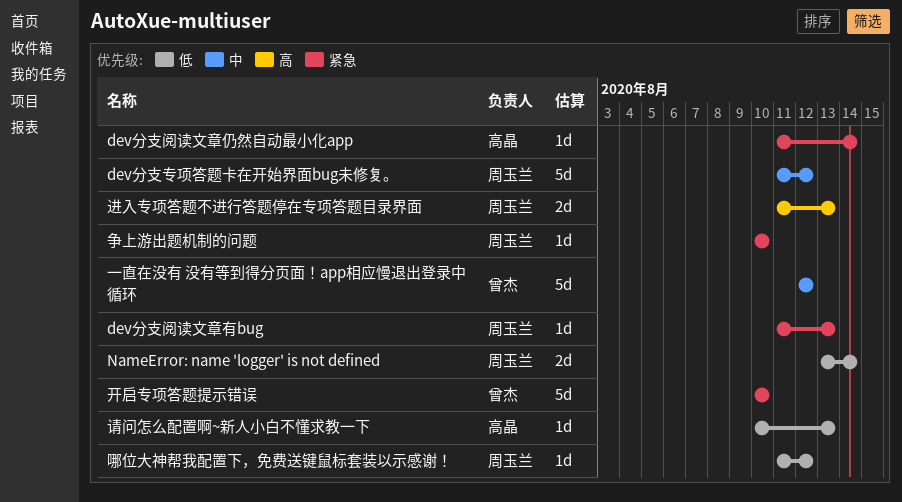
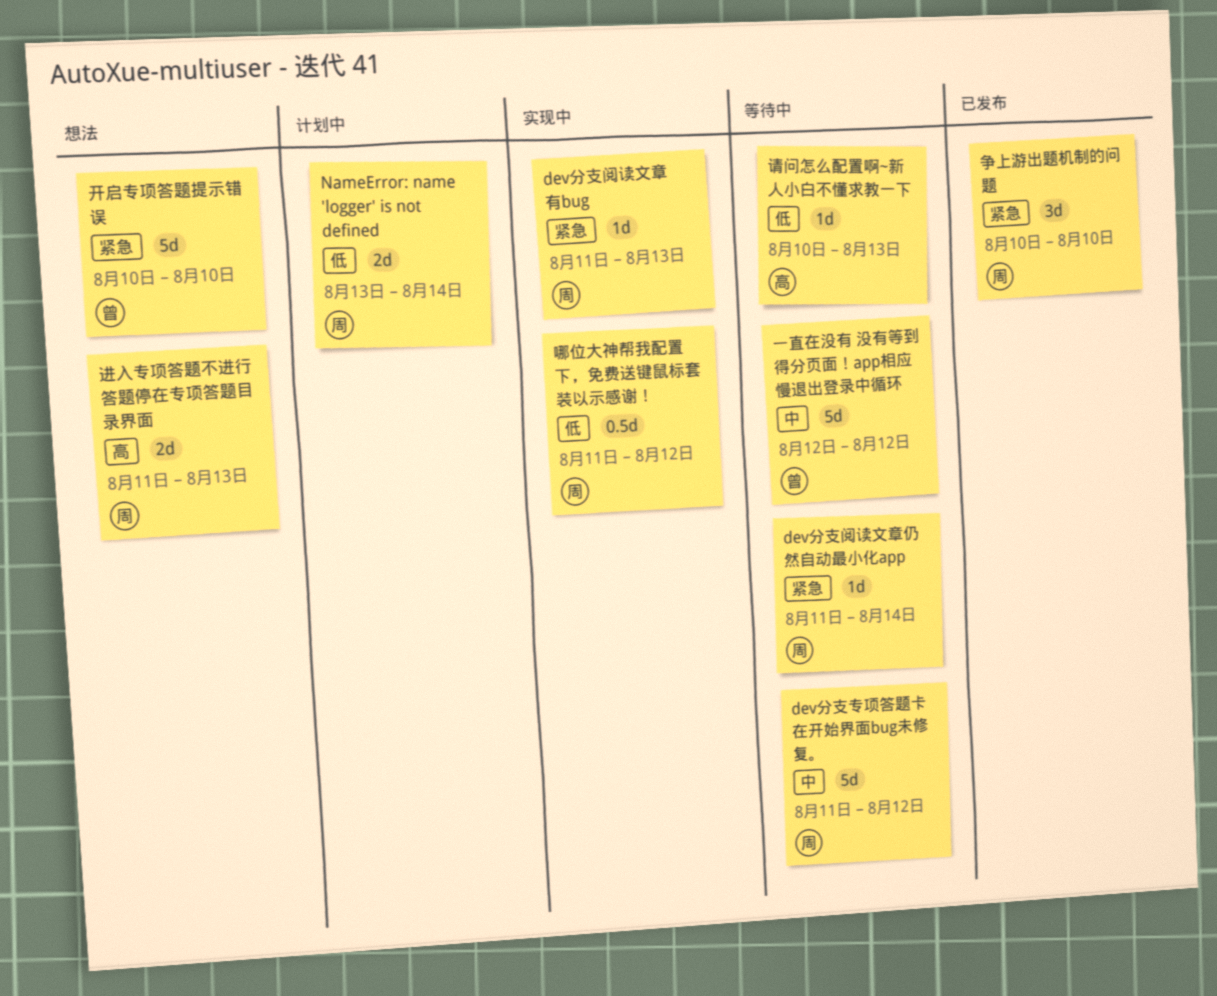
dev分支阅读文章仍然自动最小化app, owner: 高晶 -> 周玉兰
争上游出题机制的问题, estimate: 1d -> 3d
哪位大神帮我配置下，免费送键鼠标套装以示感谢！, estimate: 1d -> 0.5d

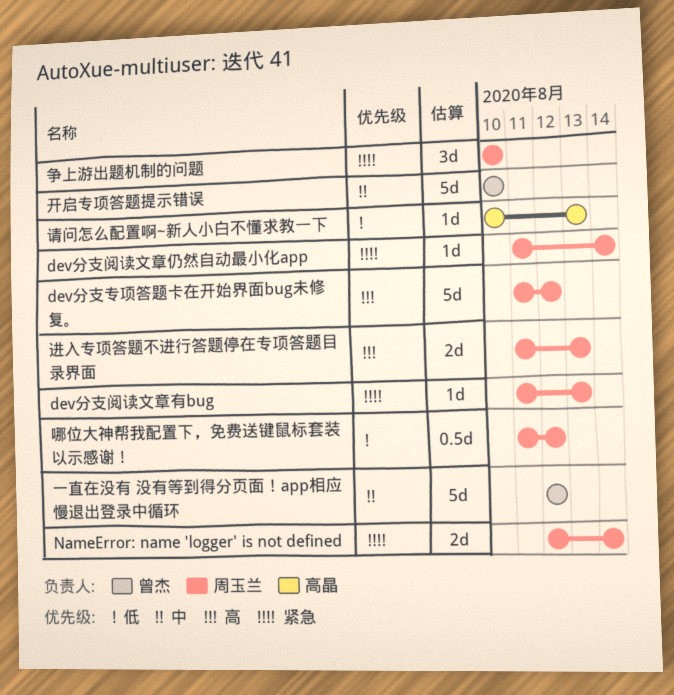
dev分支专项答题卡在开始界面bug未修复。, priority: 中 -> 高
NameError: name 'logger' is not defined, priority: 低 -> 紧急
NameError: name 'logger' is not defined, start: Aug 13 -> Aug 12
开启专项答题提示错误, priority: 紧急 -> 中

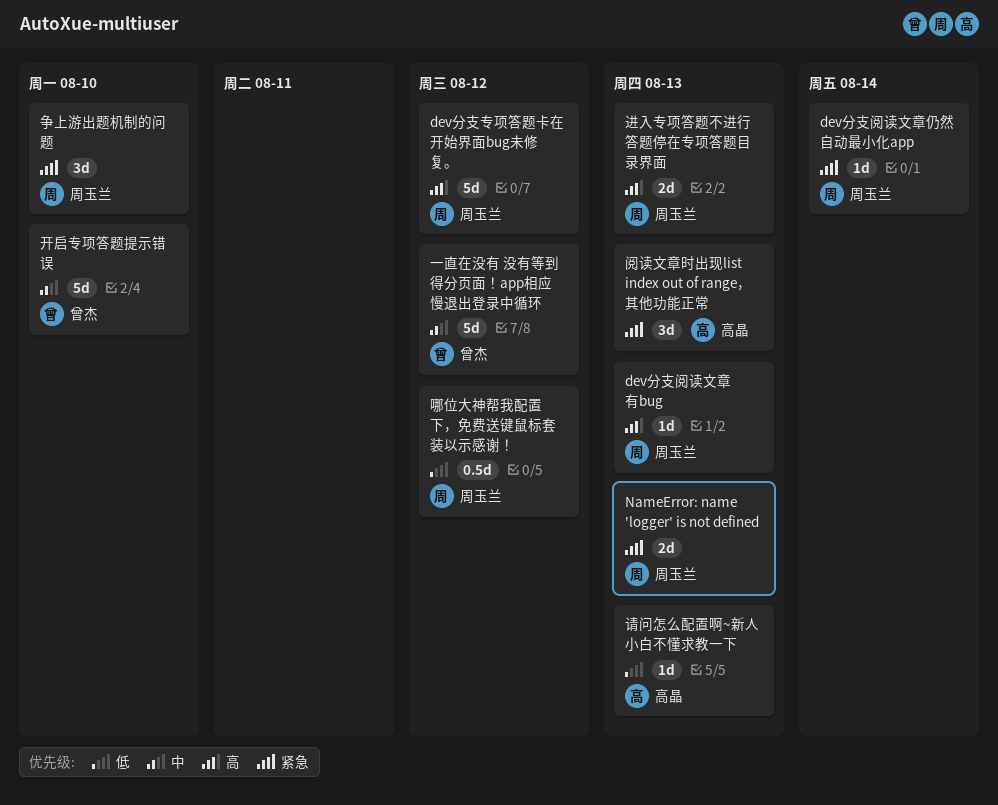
dev分支阅读文章有bug, priority: 紧急 -> 高
NameError: name 'logger' is not defined, due: Aug 14 -> Aug 13
阅读文章时出现list index out of range，其他功能正常: none -> present

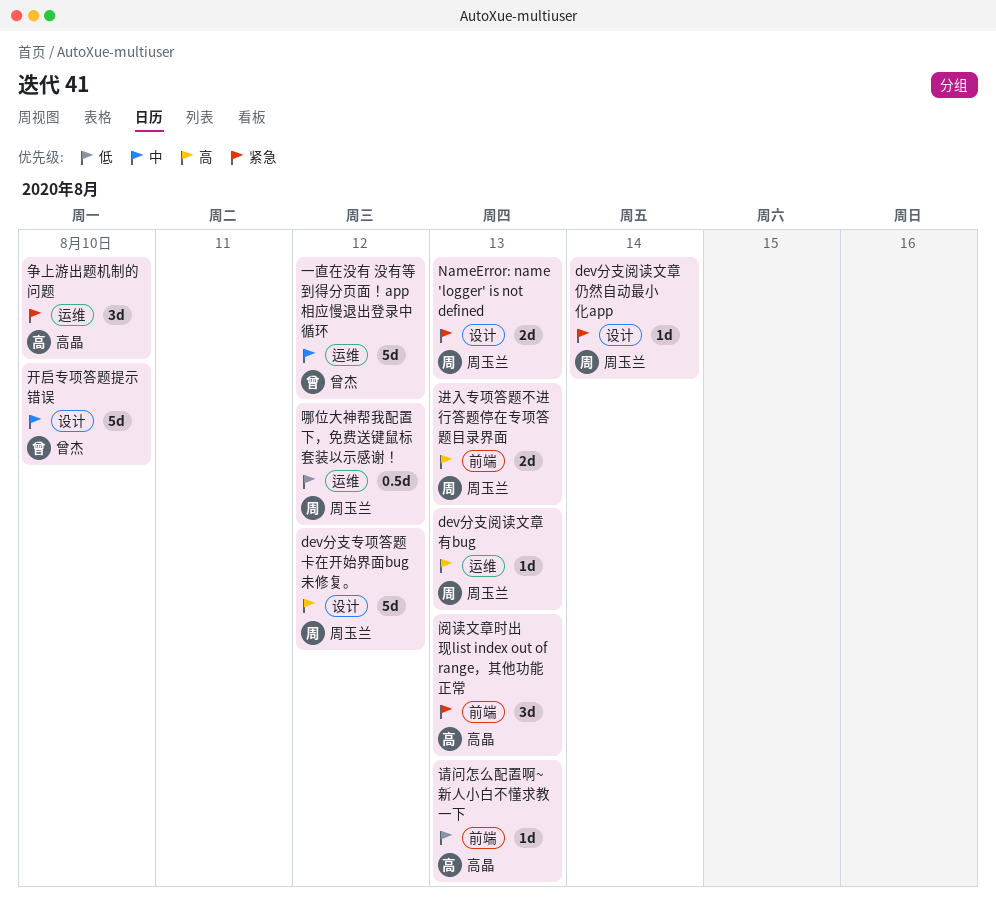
争上游出题机制的问题, owner: 周玉兰 -> 高晶

